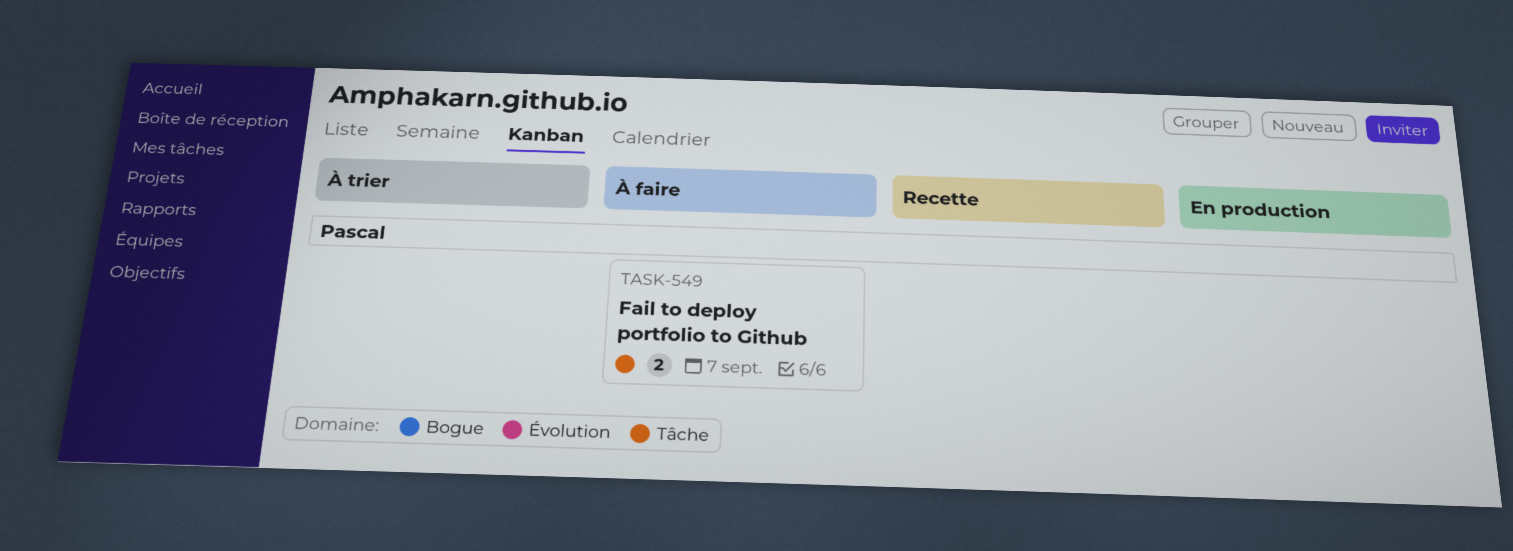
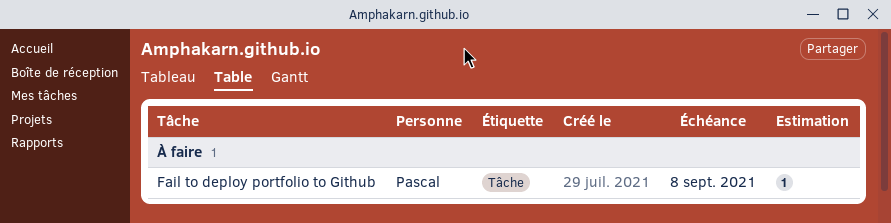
Fail to deploy portfolio to Github, estimate: 2 -> 1
Fail to deploy portfolio to Github, due: Sep 7 -> Sep 8

